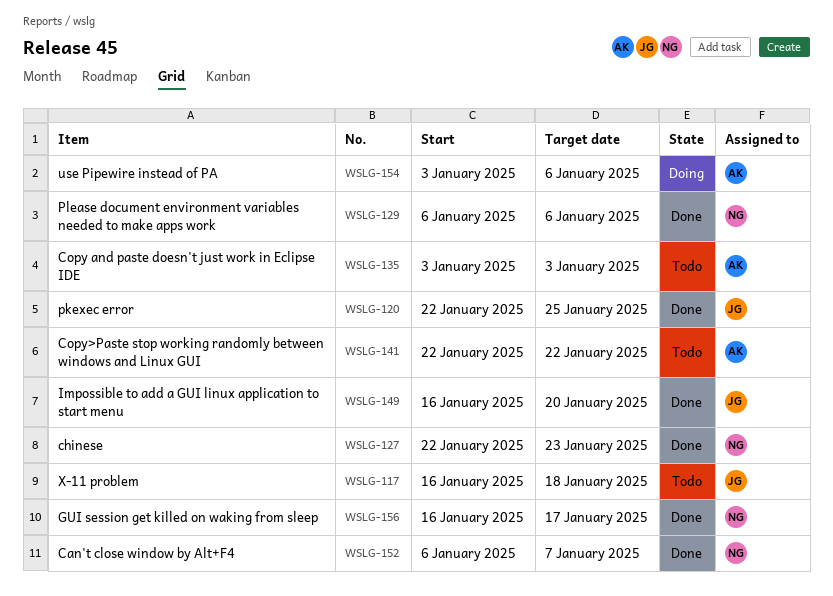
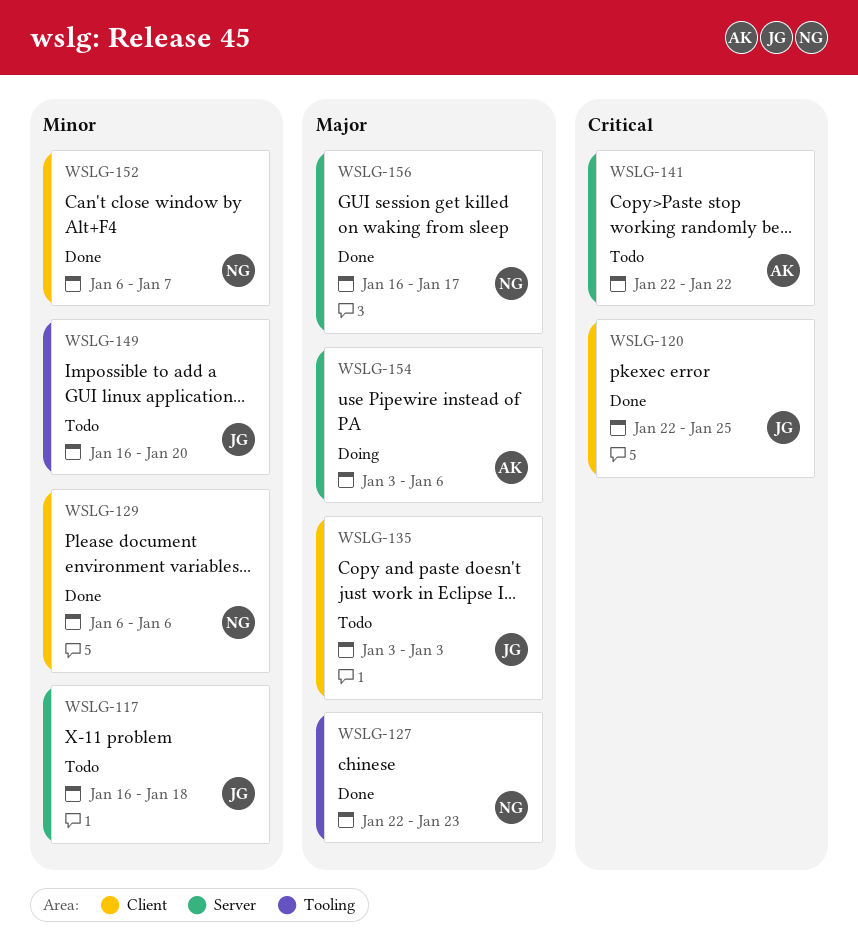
WSLG-135, owner: AK -> JG
WSLG-149, status: Done -> Todo

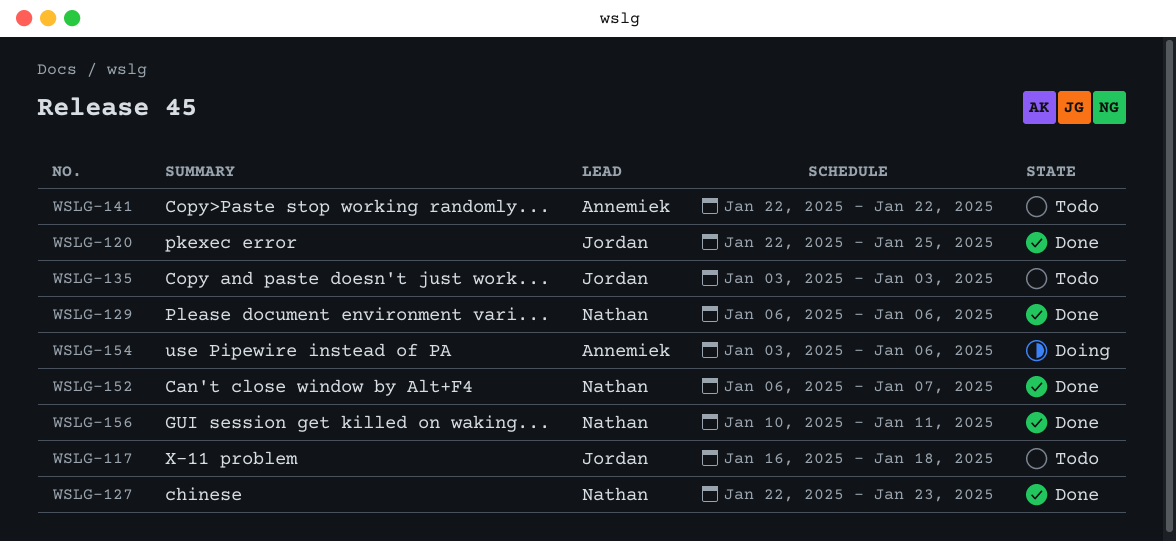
WSLG-149: present -> none
WSLG-156, start: Jan 16 -> Jan 10
WSLG-156, due: Jan 17 -> Jan 11

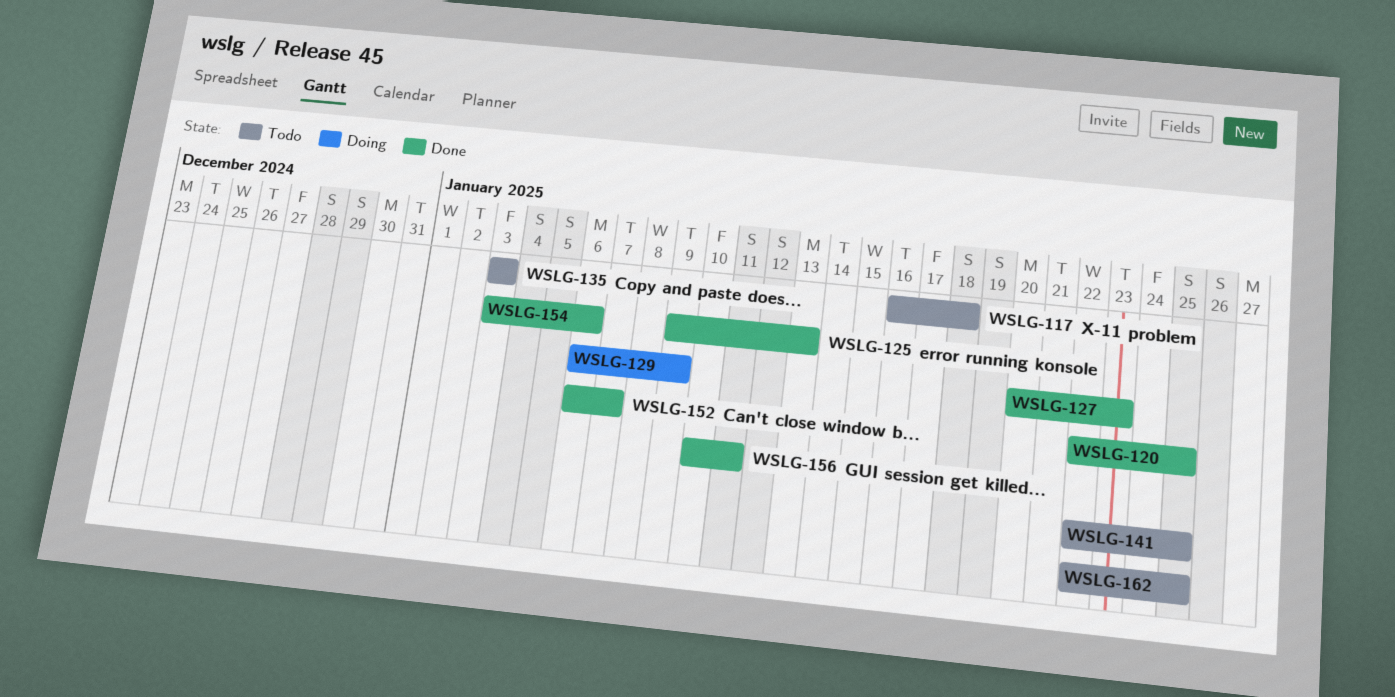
WSLG-125: none -> present
WSLG-127, start: Jan 22 -> Jan 20
WSLG-129, status: Done -> Doing
WSLG-129, due: Jan 6 -> Jan 9
WSLG-141, due: Jan 22 -> Jan 25
WSLG-154, status: Doing -> Done
WSLG-162: none -> present

